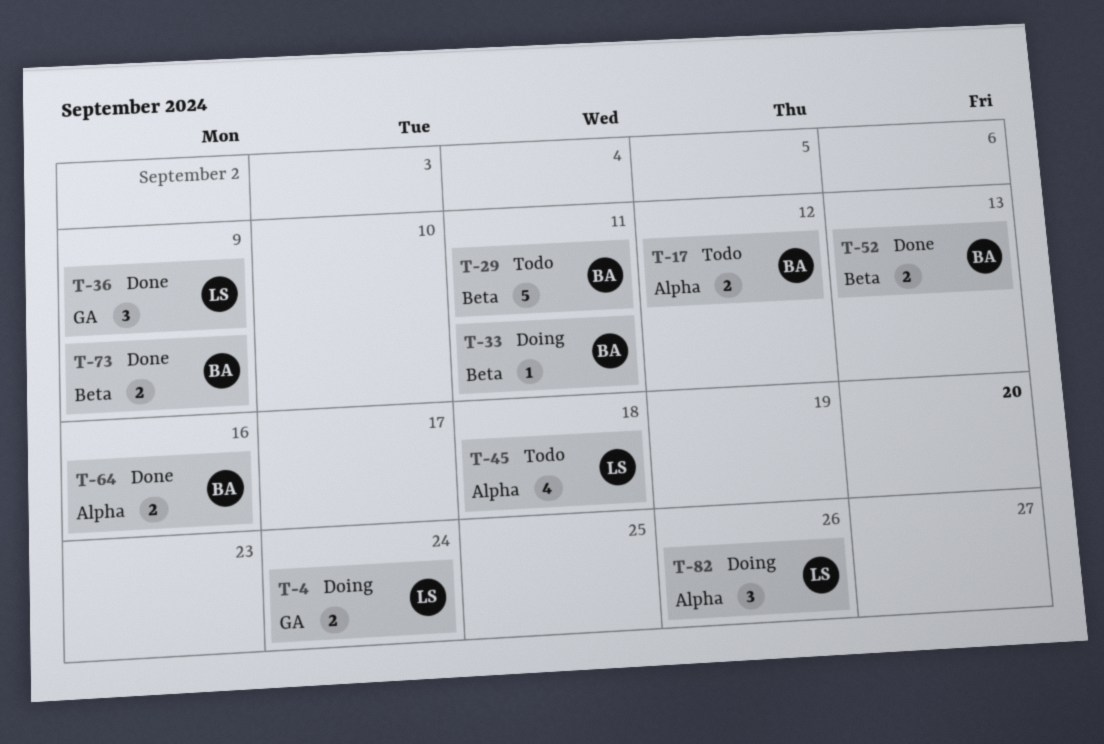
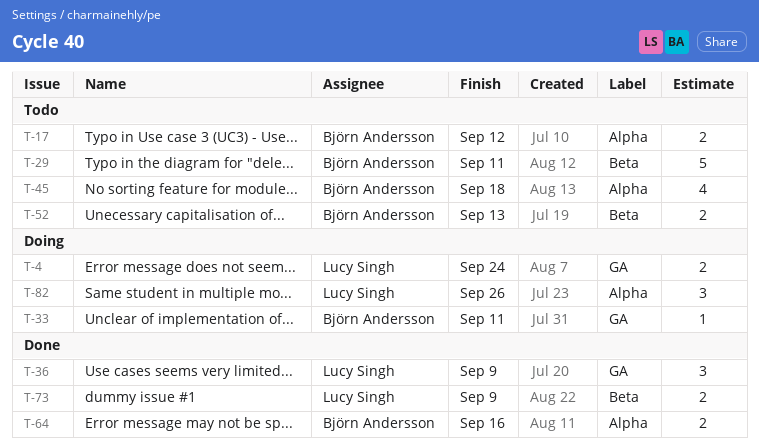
T-33, label: Beta -> GA
T-45, owner: Lucy Singh -> Björn Andersson
T-52, status: Done -> Todo
T-73, owner: Björn Andersson -> Lucy Singh

